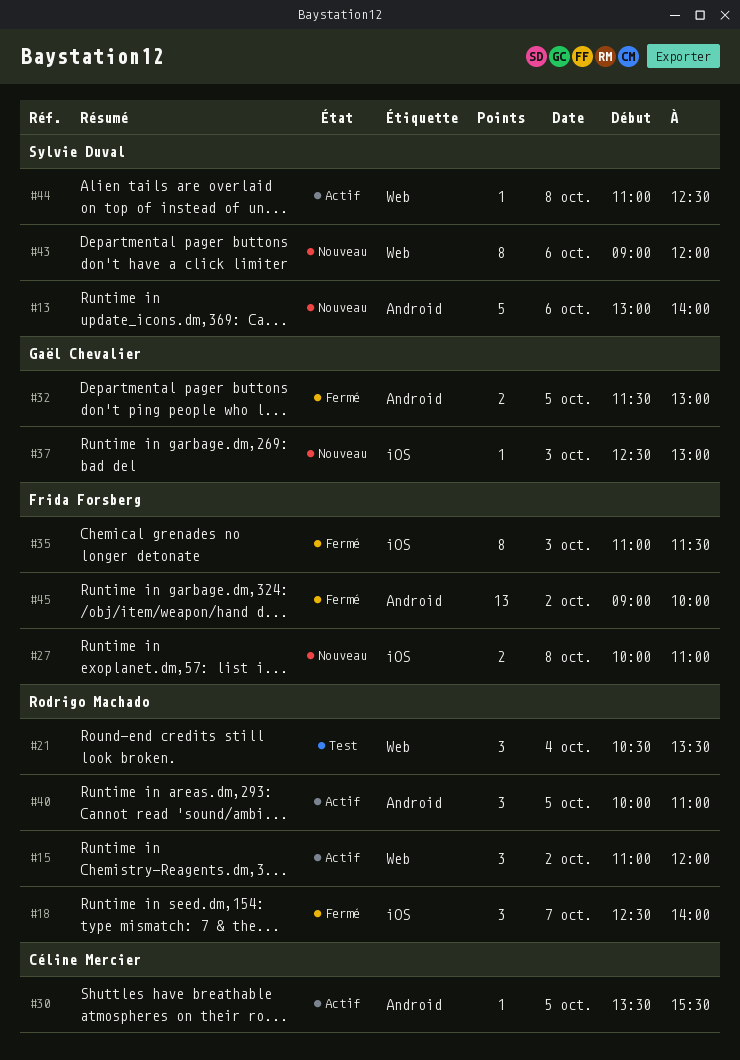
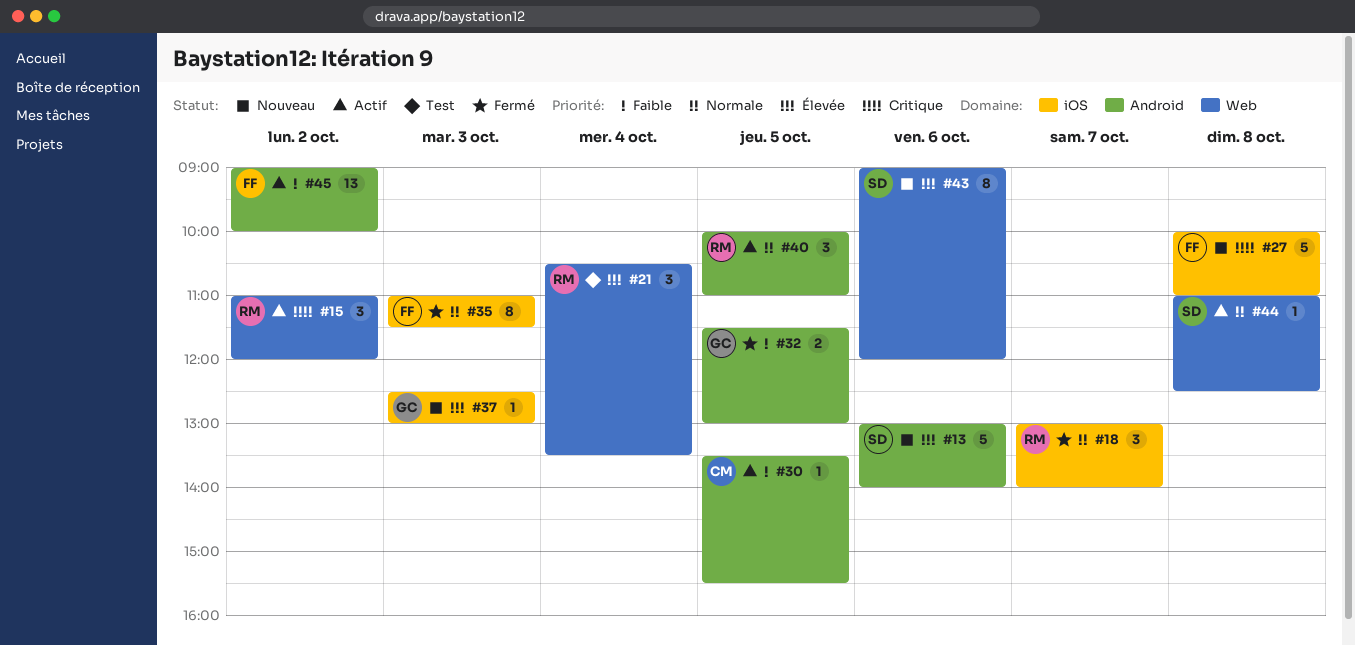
#18, begins: 12:30 -> 13:00
#27, estimate: 2 -> 5
#45, status: Fermé -> Actif

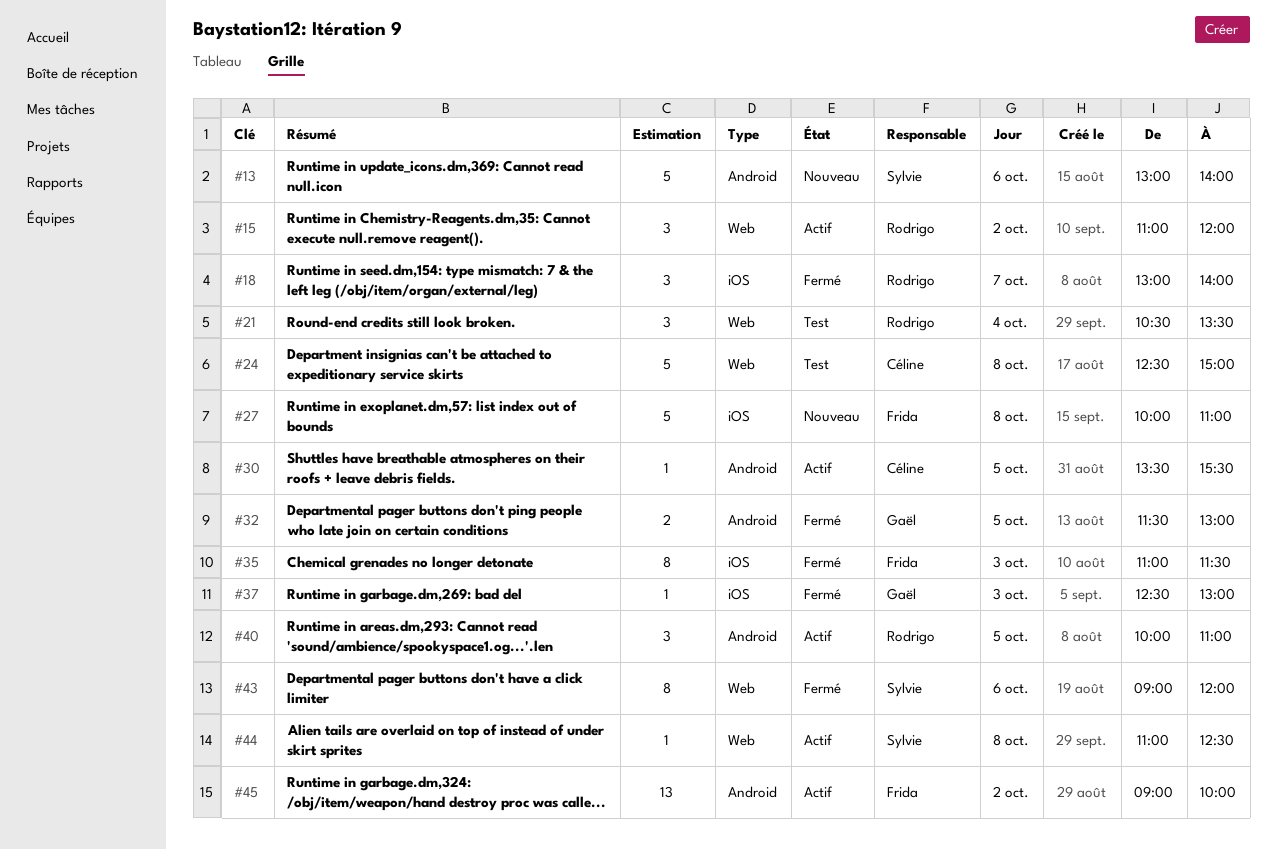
#24: none -> present
#37, status: Nouveau -> Fermé
#43, status: Nouveau -> Fermé

